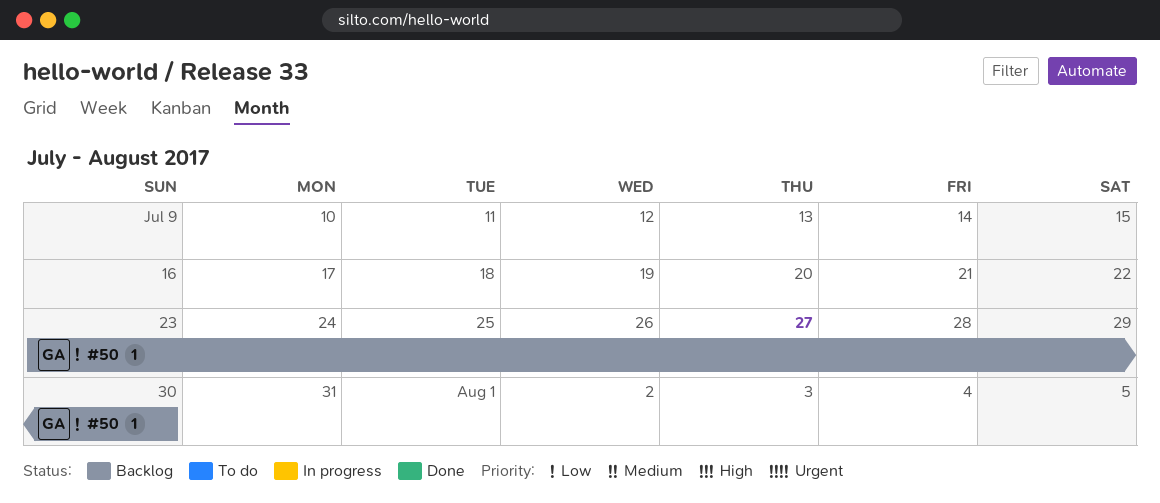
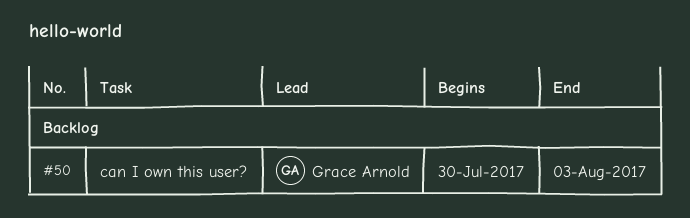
#50, start: Jul 23 -> Jul 30
#50, due: Jul 30 -> Aug 3

